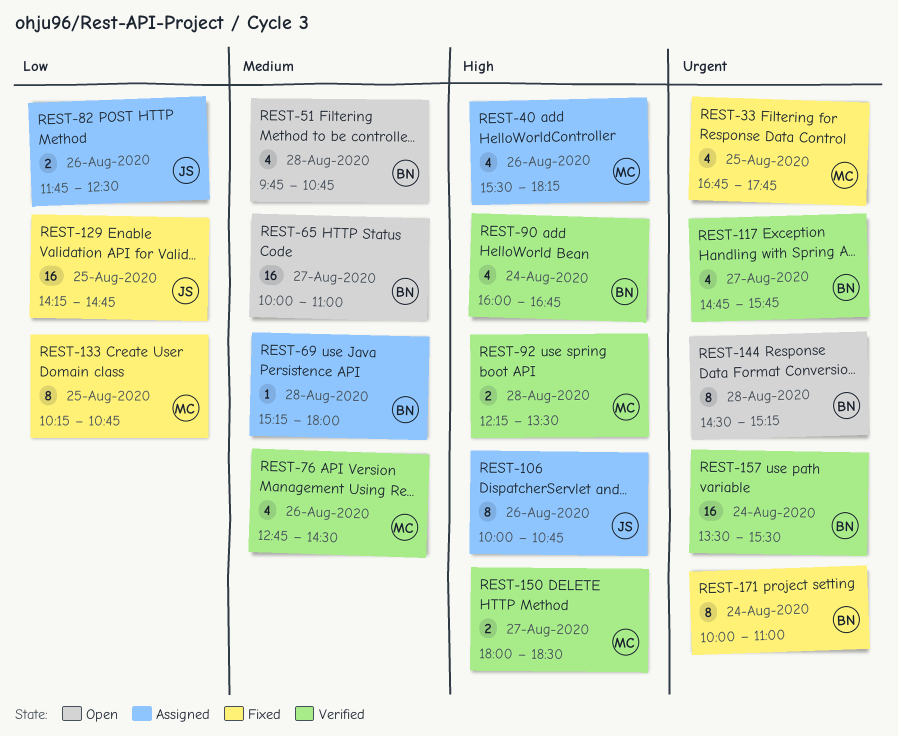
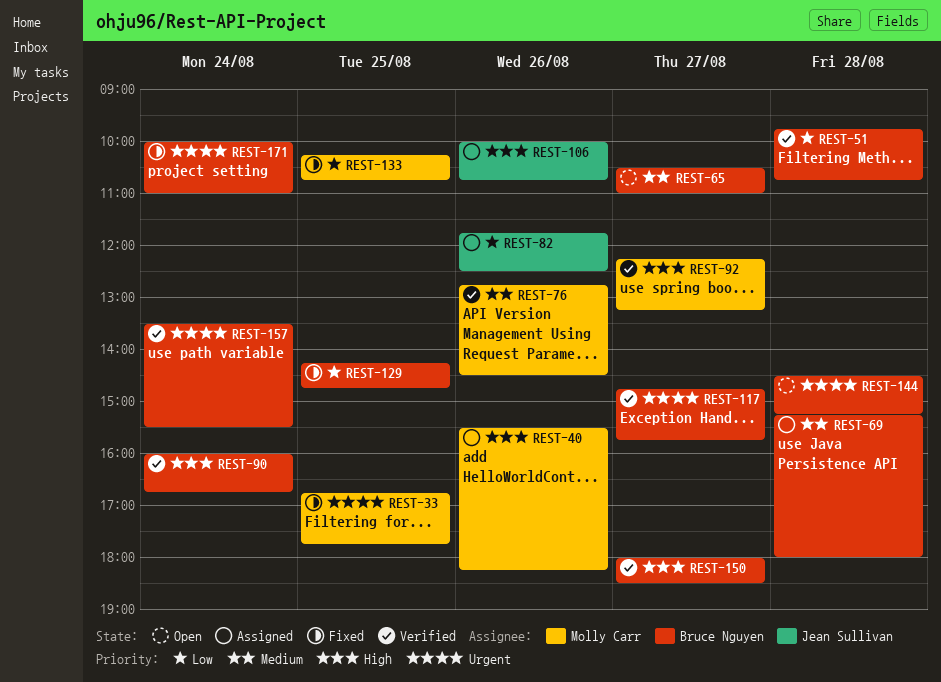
REST-51, status: Open -> Verified
REST-51, priority: Medium -> Low
REST-65, begins: 10:00 -> 10:30
REST-92, day: Aug 28 -> Aug 27
REST-92, ends: 13:30 -> 13:15
REST-129, owner: Jean Sullivan -> Bruce Nguyen
REST-150, owner: Molly Carr -> Bruce Nguyen

